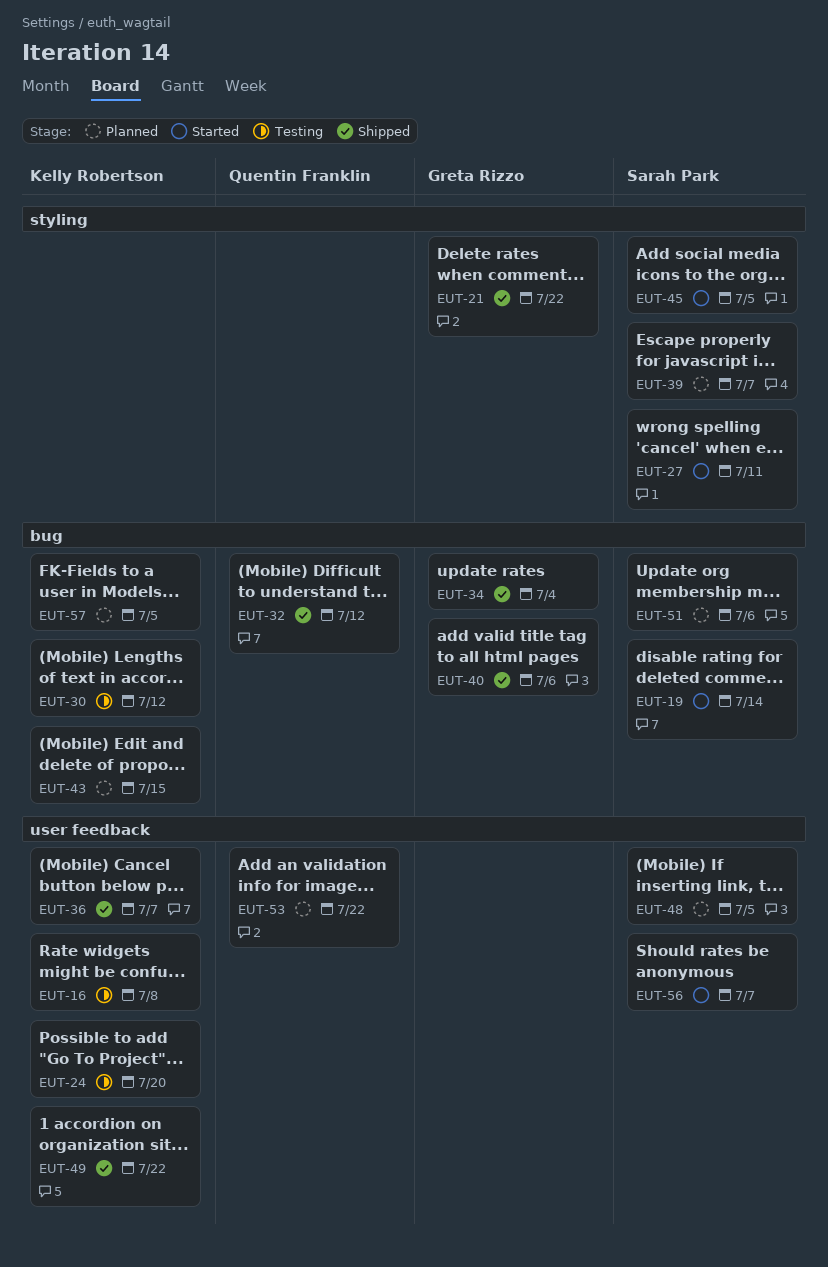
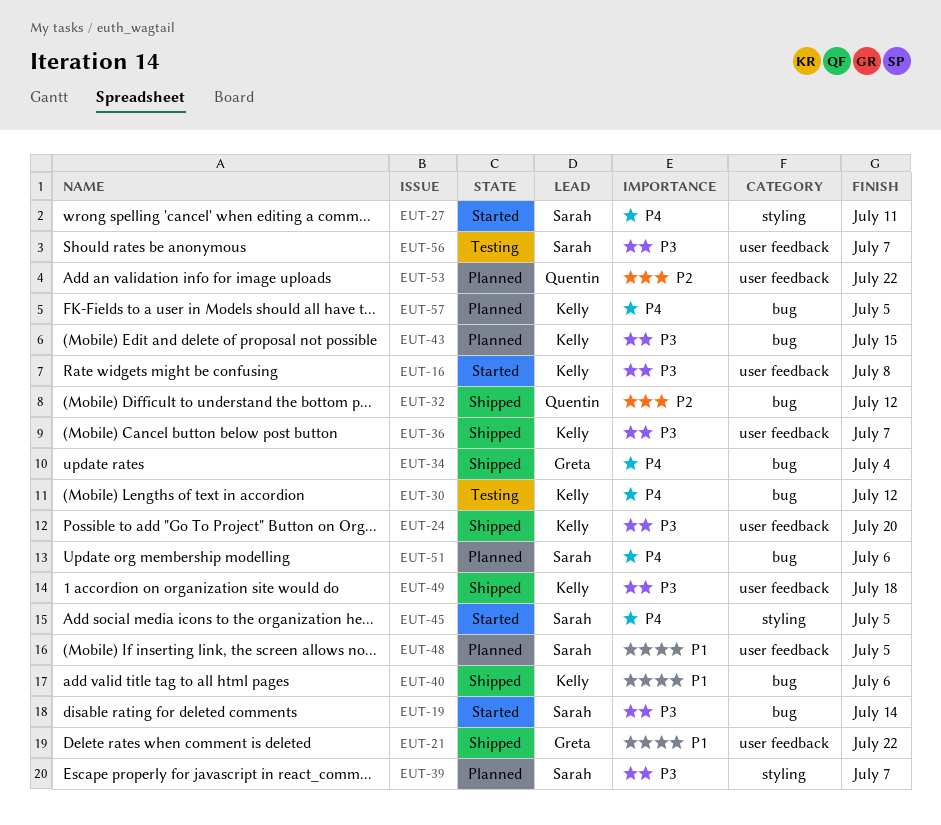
EUT-16, status: Testing -> Started
EUT-21, label: styling -> user feedback
EUT-24, status: Testing -> Shipped
EUT-40, owner: Greta Rizzo -> Kelly Robertson
EUT-49, due: Jul 22 -> Jul 18
EUT-56, status: Started -> Testing

